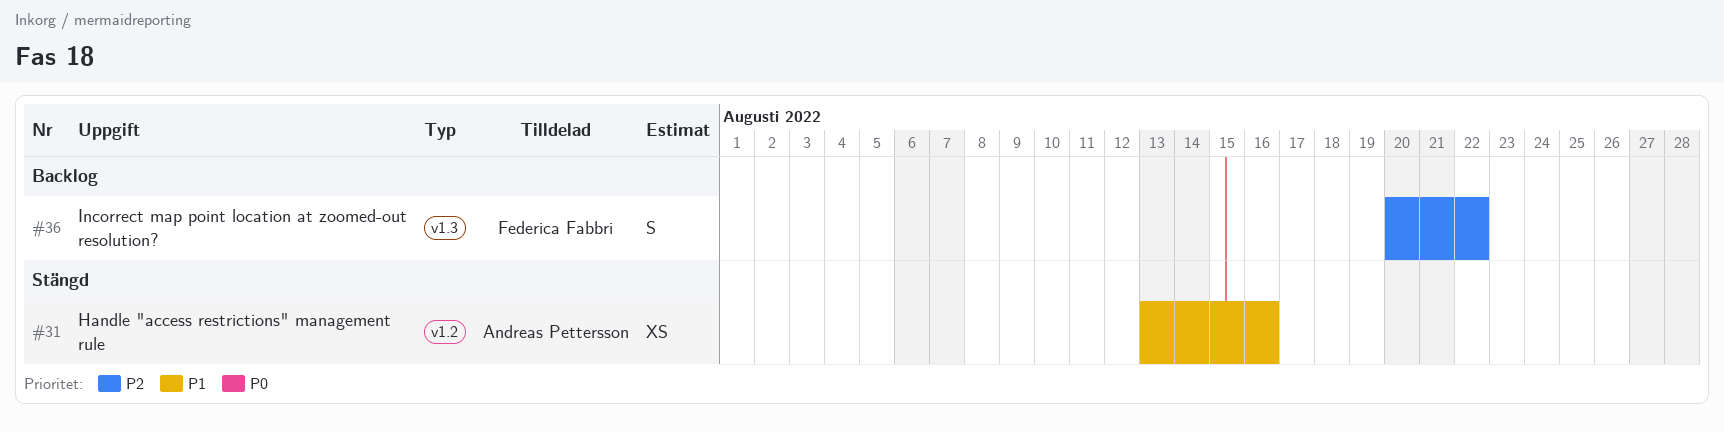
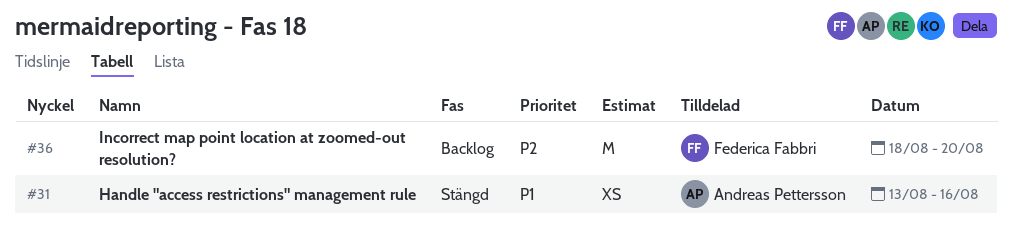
#36, estimate: S -> M
#36, start: Aug 20 -> Aug 18
#36, due: Aug 22 -> Aug 20

